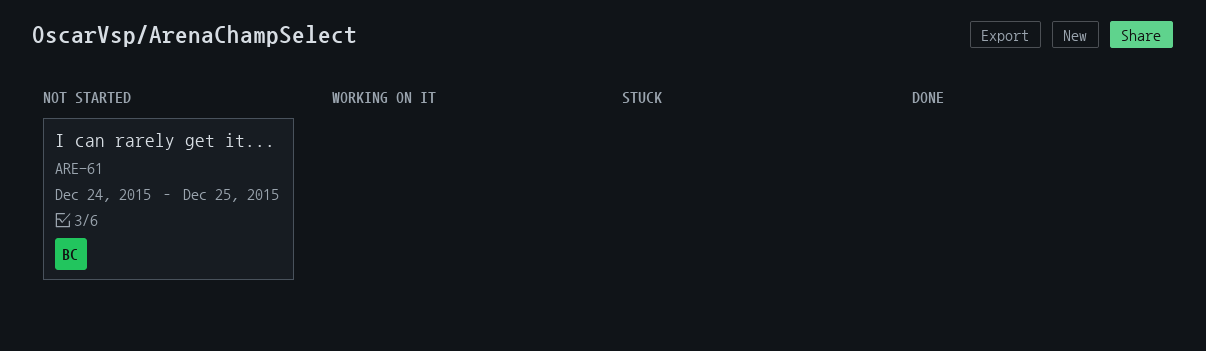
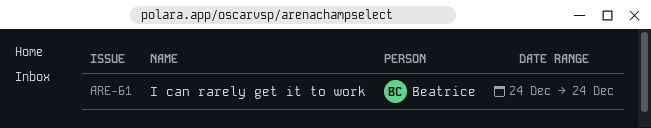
ARE-61, due: Dec 25 -> Dec 24

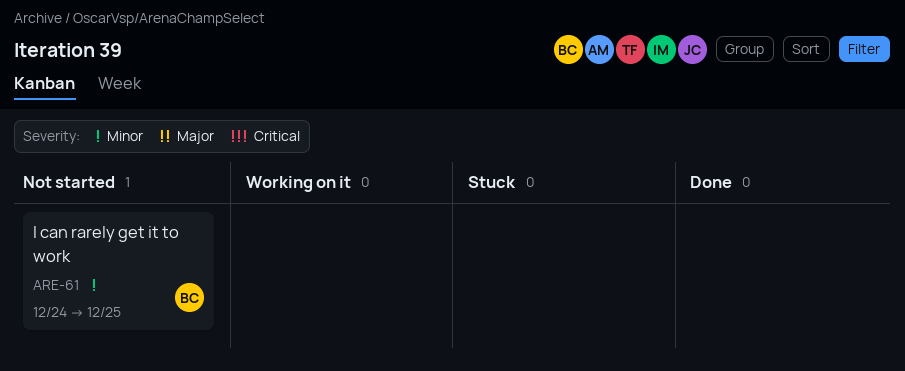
ARE-61, due: Dec 24 -> Dec 25

